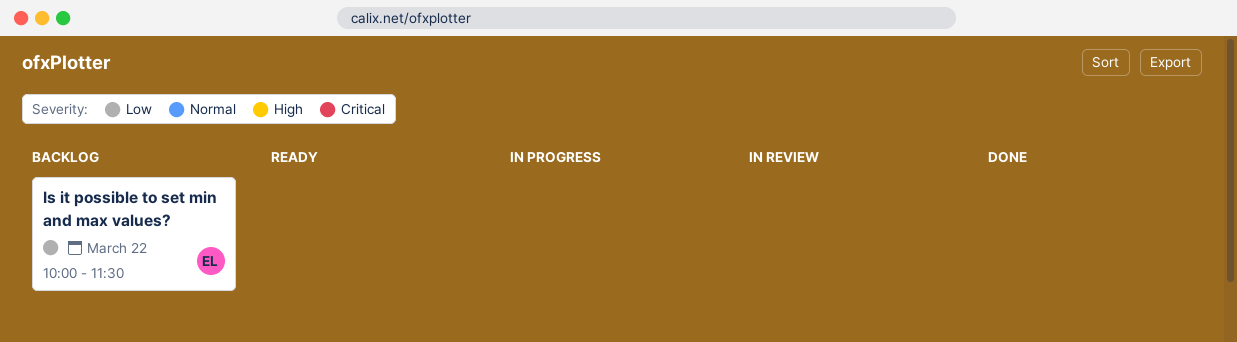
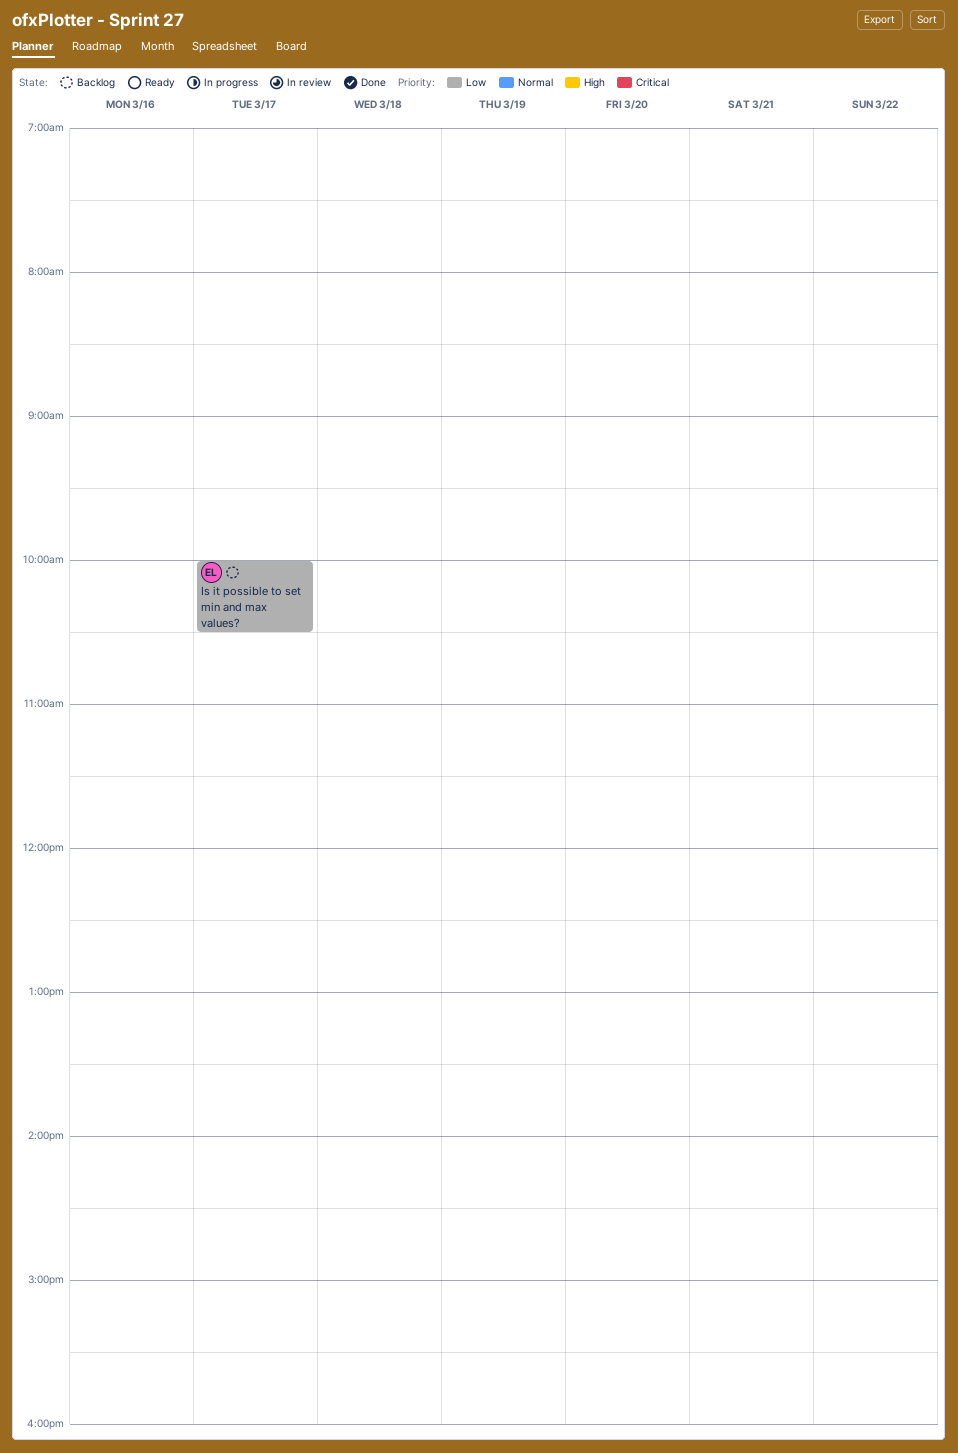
Is it possible to set min and max values?, day: Mar 22 -> Mar 17
Is it possible to set min and max values?, ends: 11:30 -> 10:30

